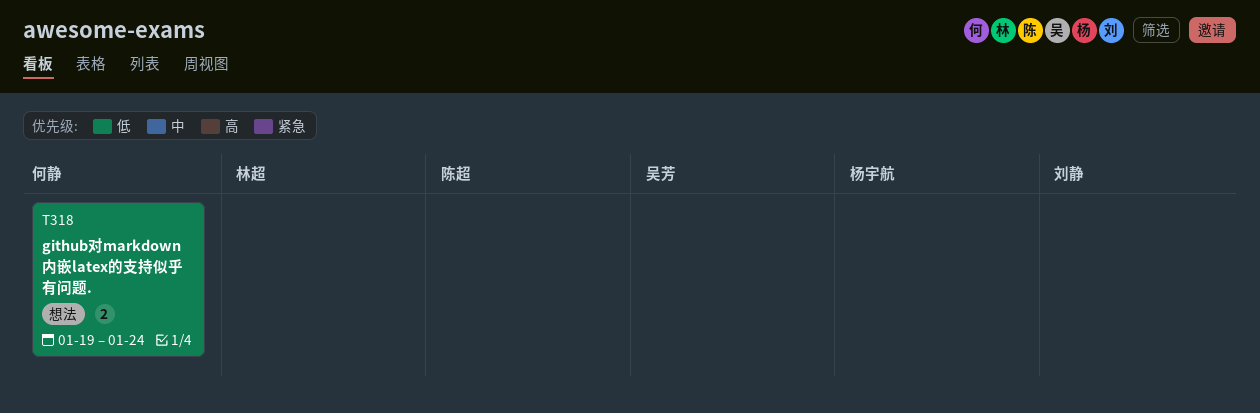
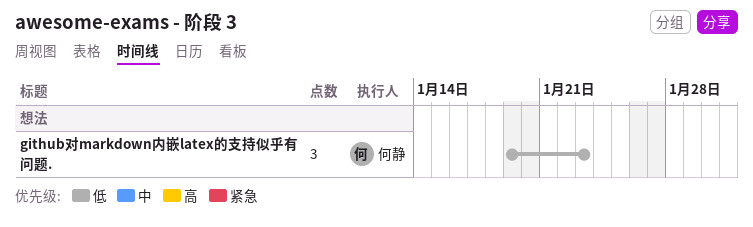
github对markdown内嵌latex的支持似乎有问题., estimate: 2 -> 3
github对markdown内嵌latex的支持似乎有问题., due: Jan 24 -> Jan 23

